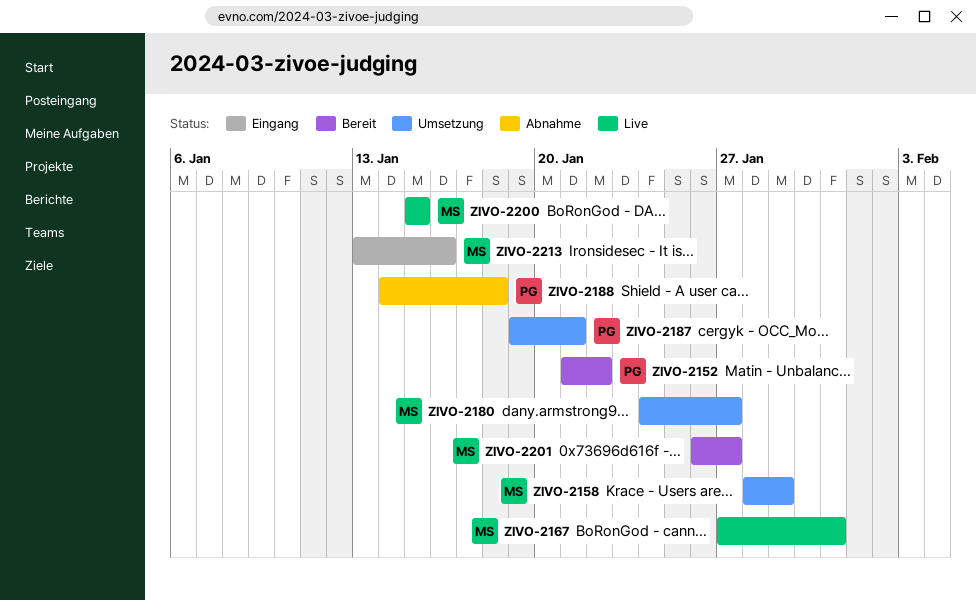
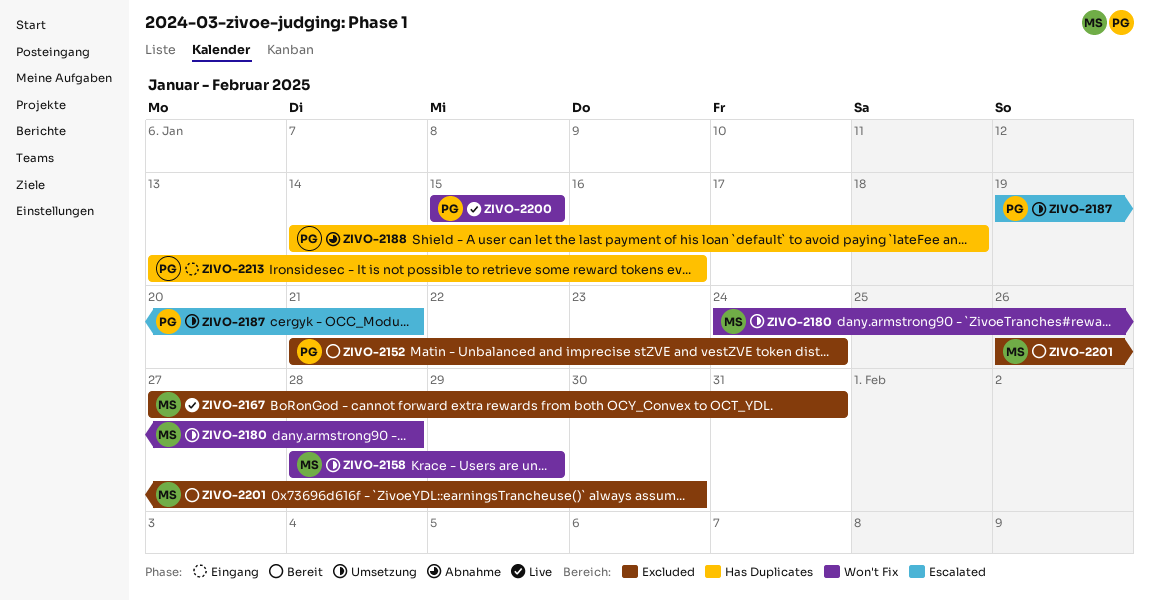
ZIVO-2152, due: Jan 22 -> Jan 24
ZIVO-2180, due: Jan 27 -> Jan 28
ZIVO-2200, owner: MS -> PG
ZIVO-2201, due: Jan 27 -> Jan 30
ZIVO-2213, owner: MS -> PG

